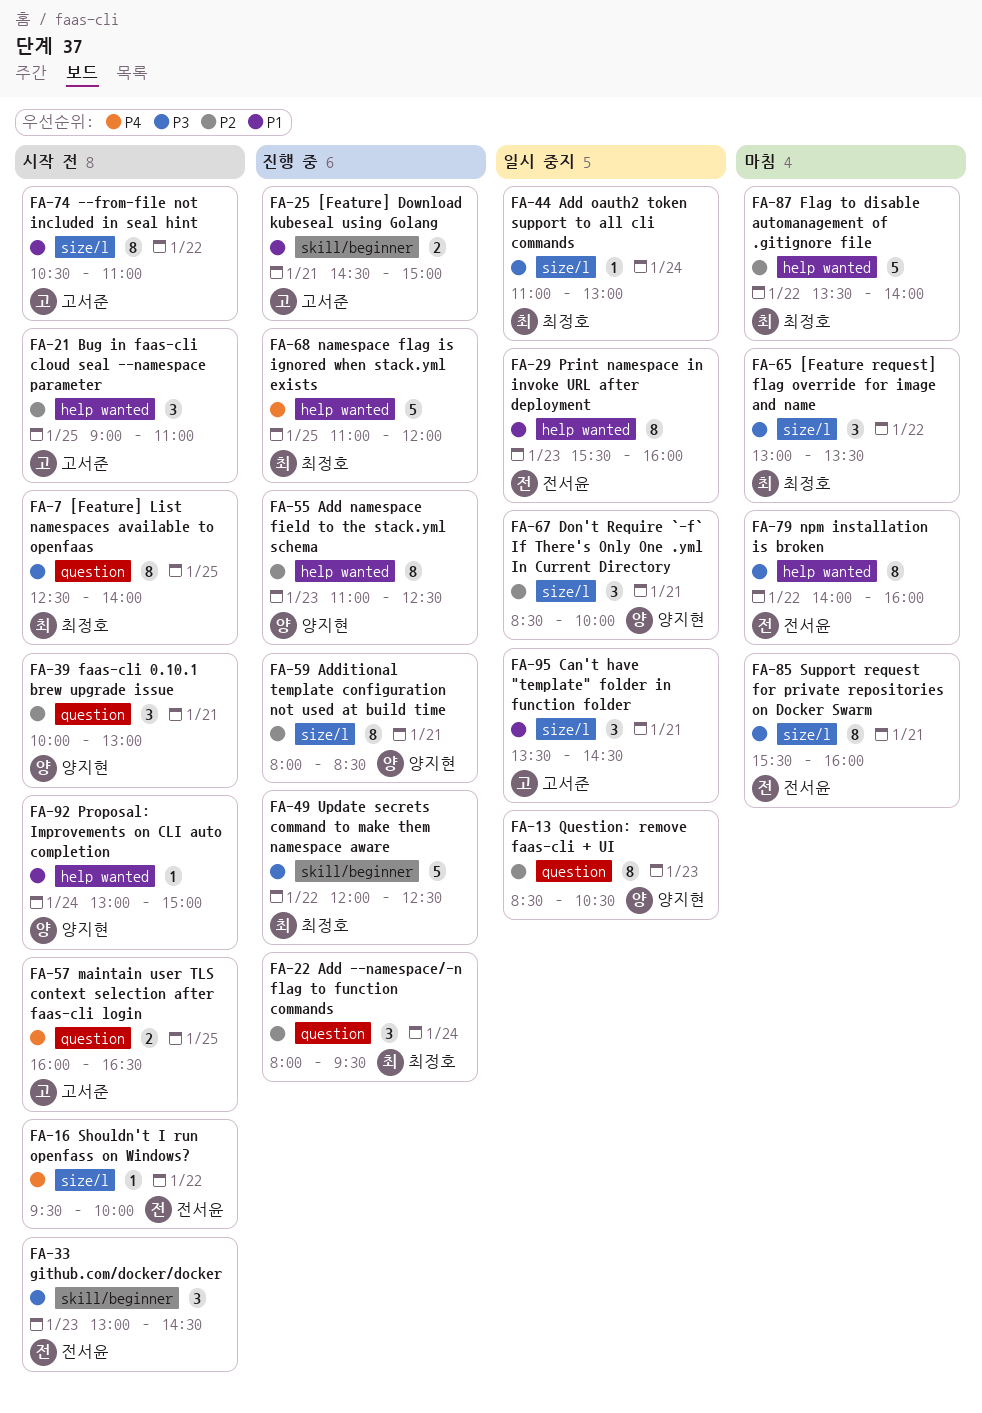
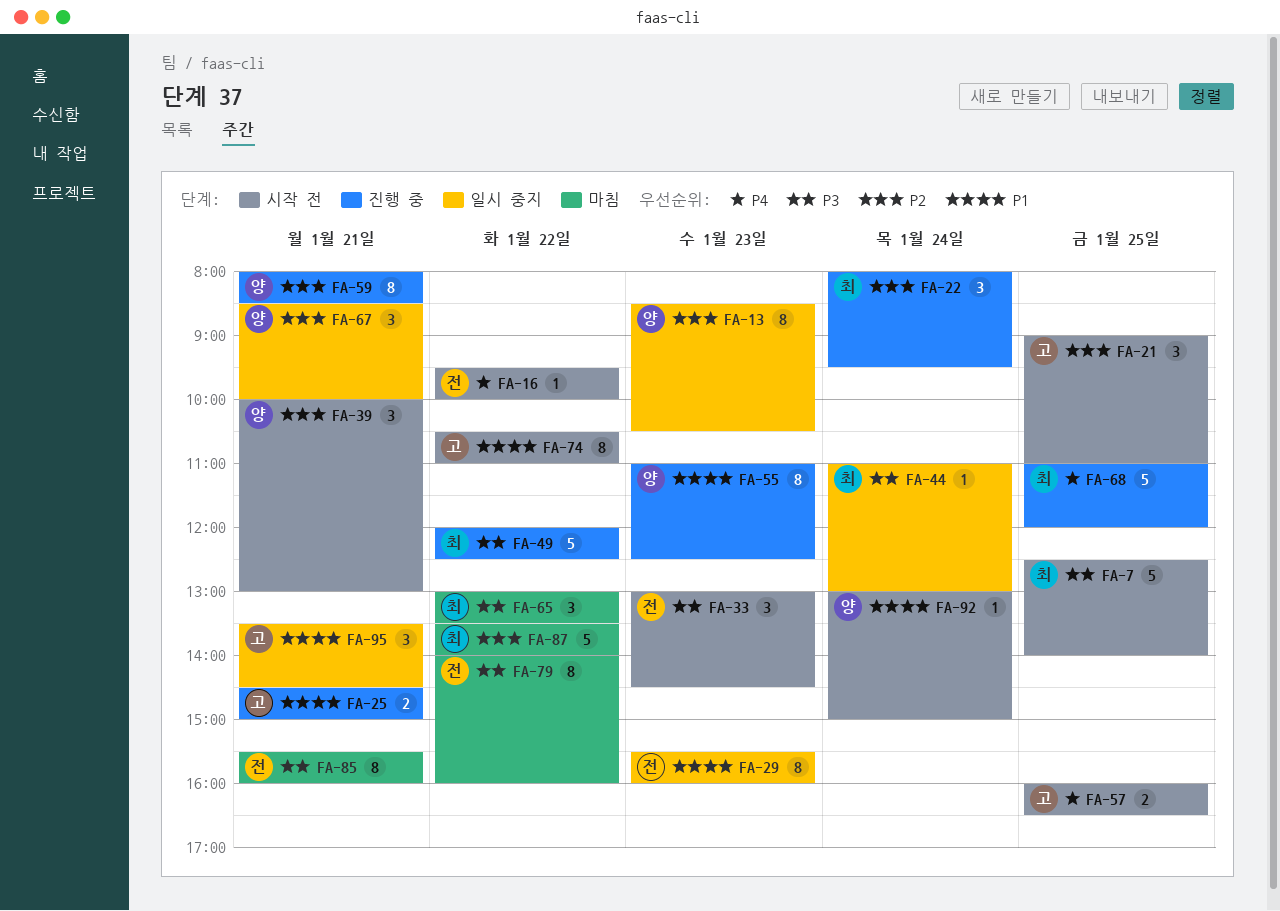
FA-7, estimate: 8 -> 5
FA-55, priority: P2 -> P1

